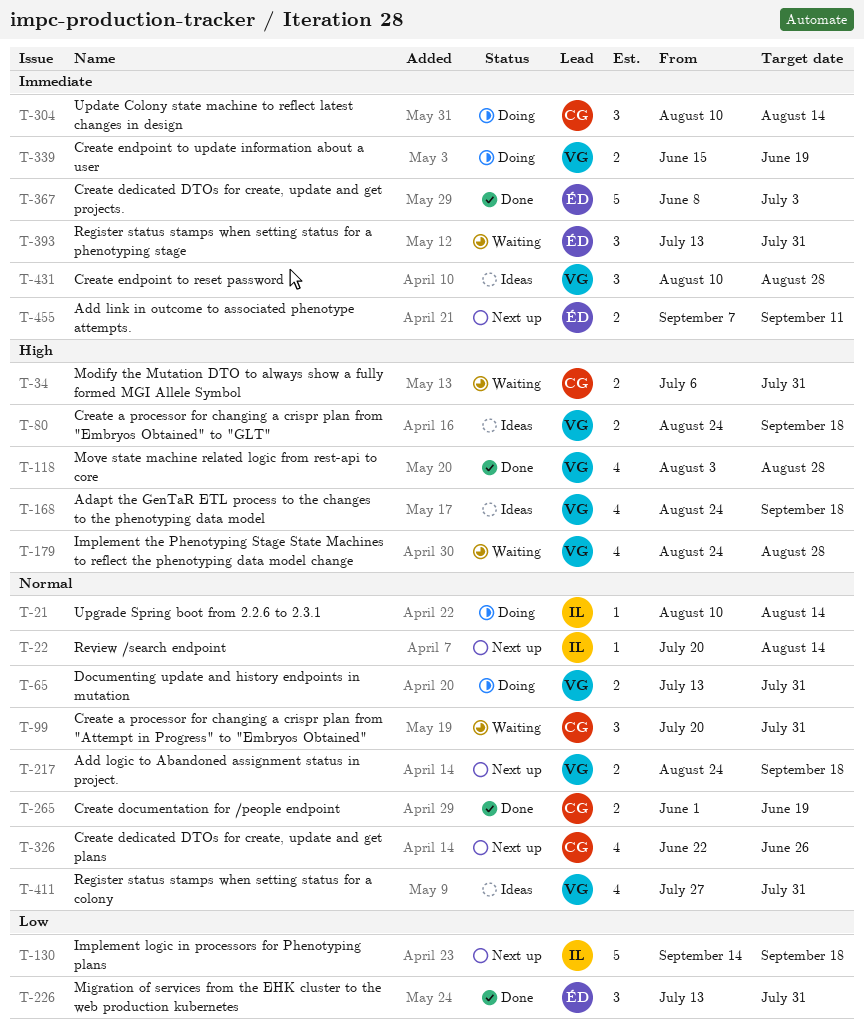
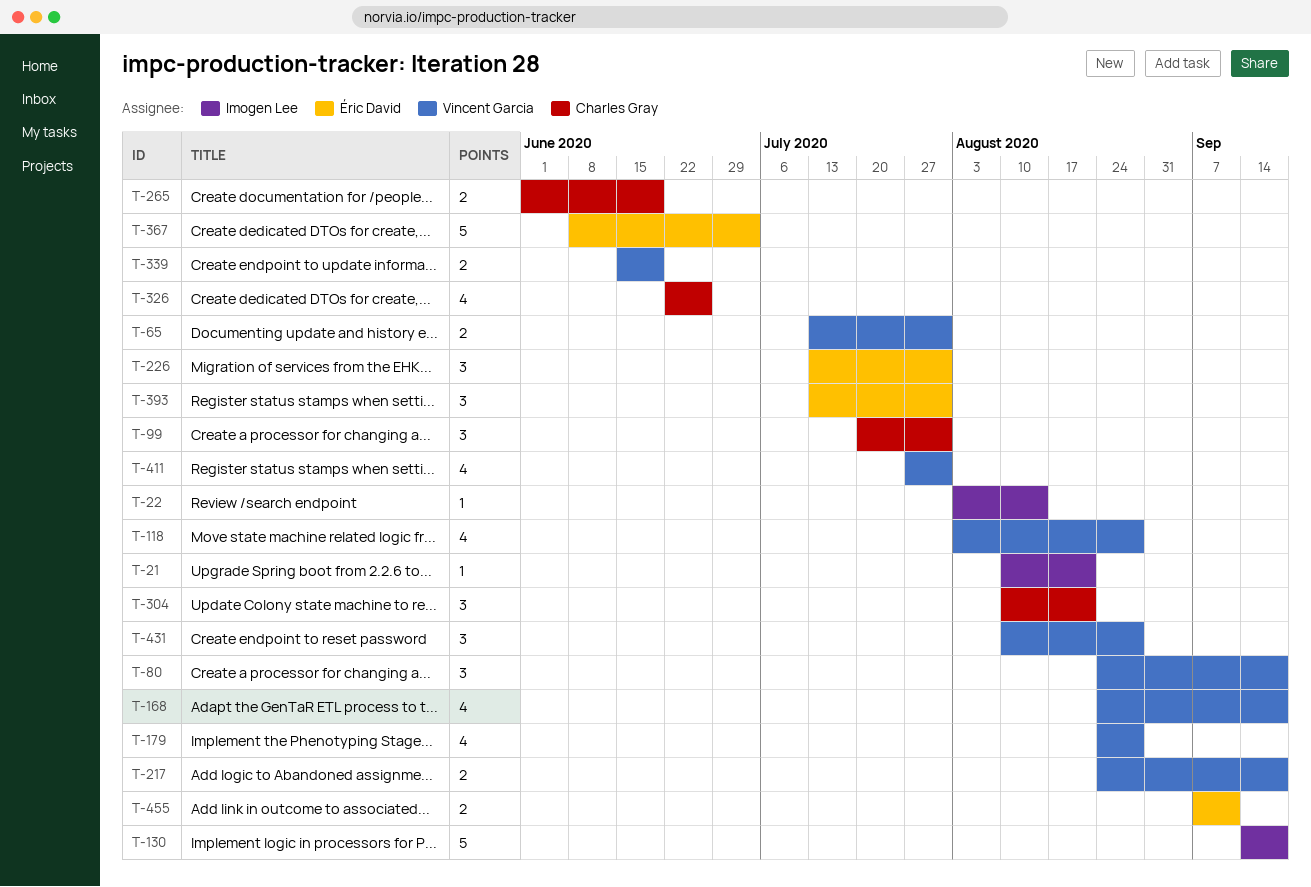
T-21, due: Aug 14 -> Aug 21
T-22, start: Jul 20 -> Aug 3
T-34: present -> none
T-80, estimate: 2 -> 3
T-304, due: Aug 14 -> Aug 21

